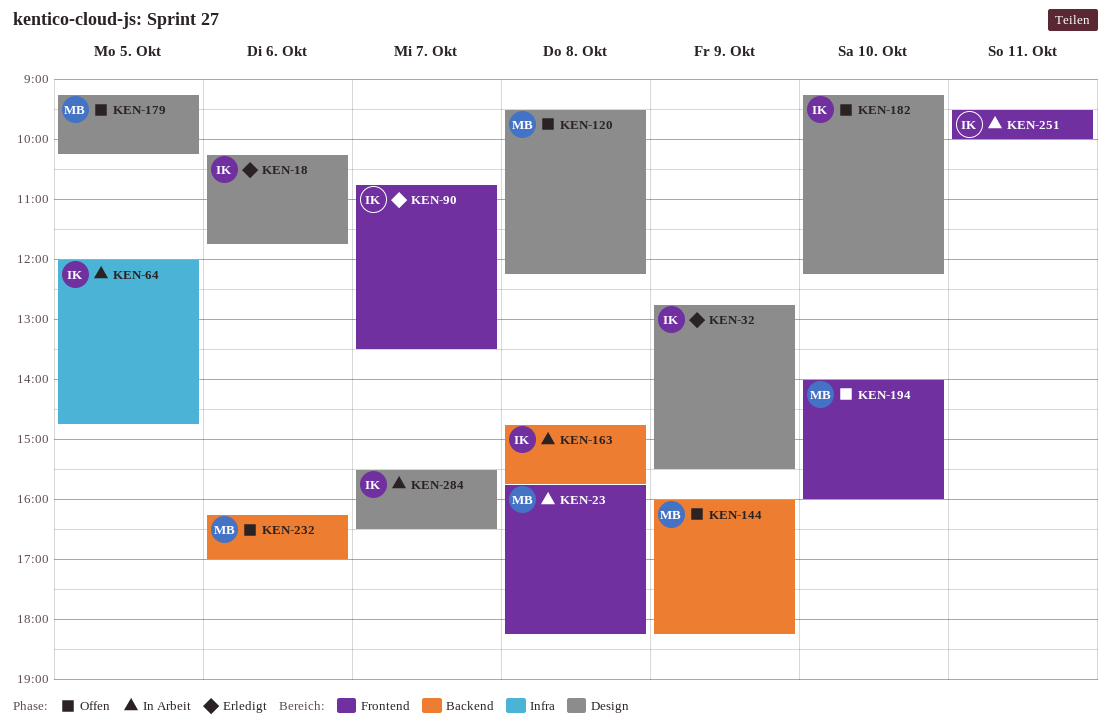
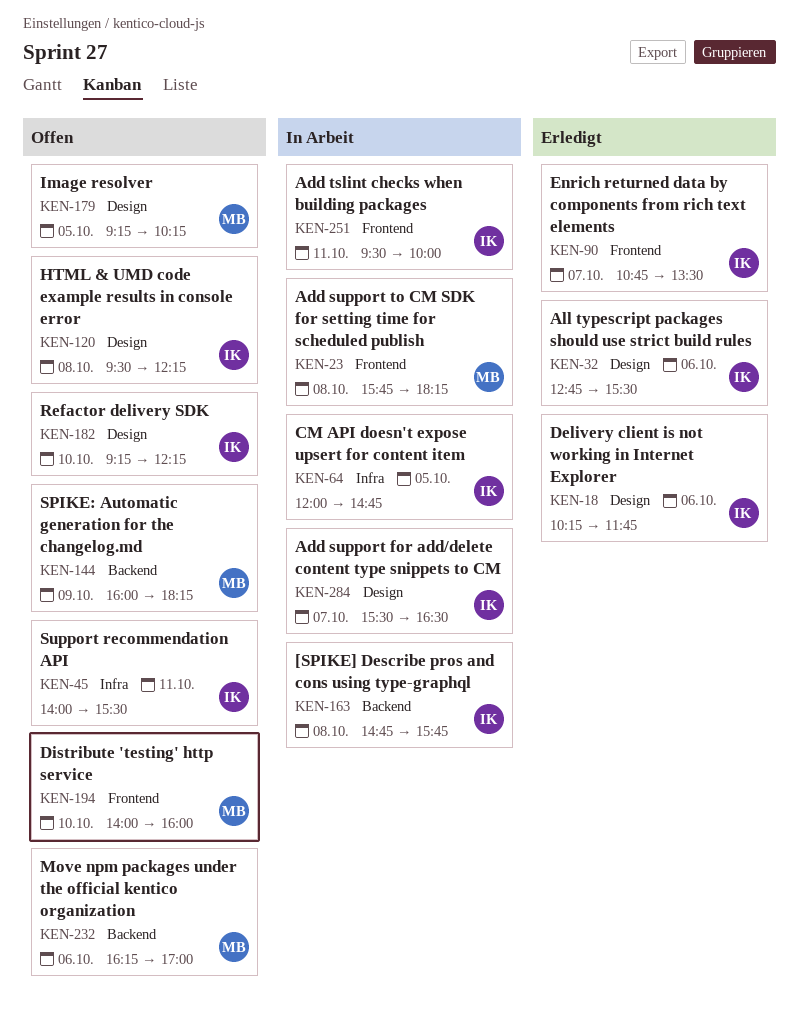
KEN-32, day: Oct 9 -> Oct 6
KEN-45: none -> present
KEN-120, owner: MB -> IK

